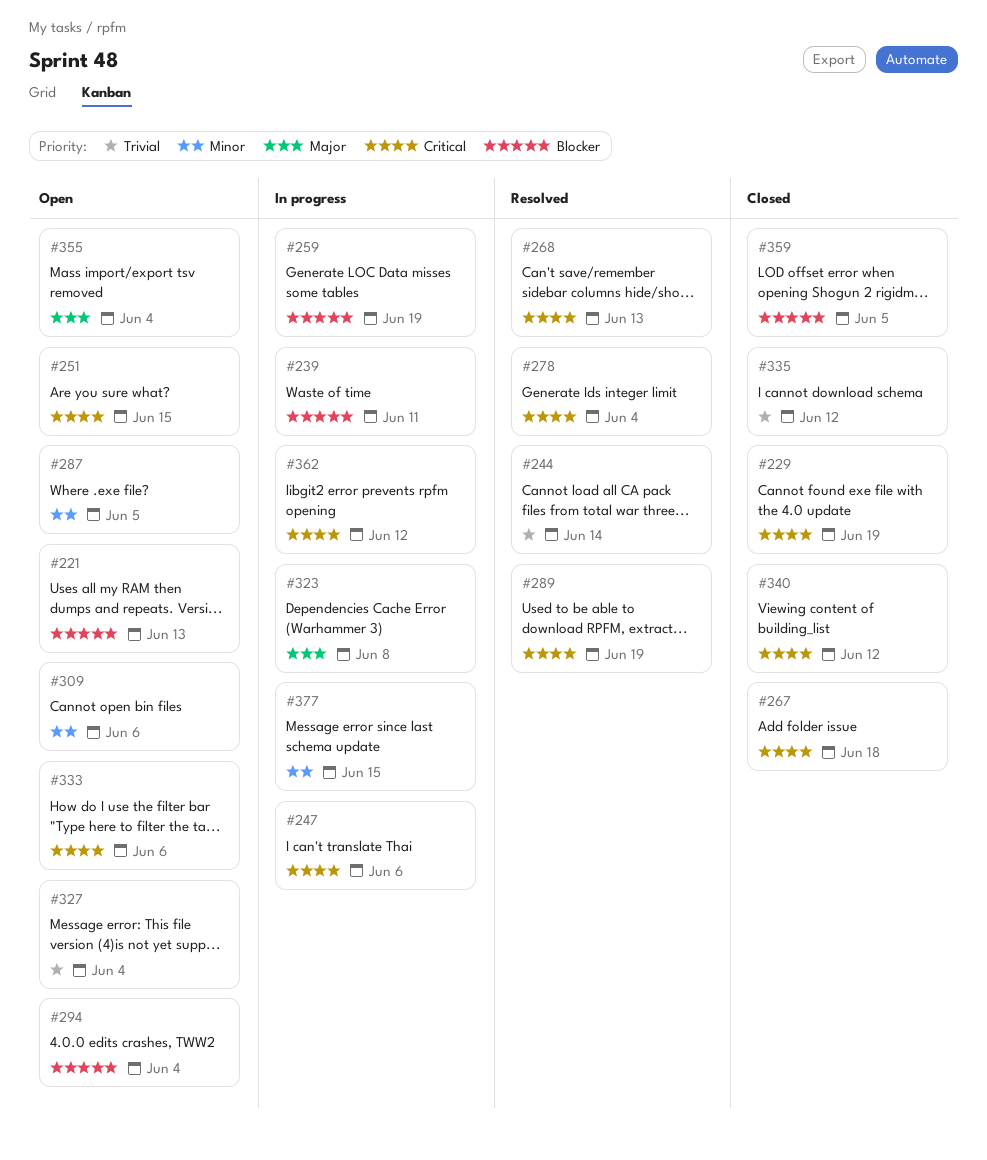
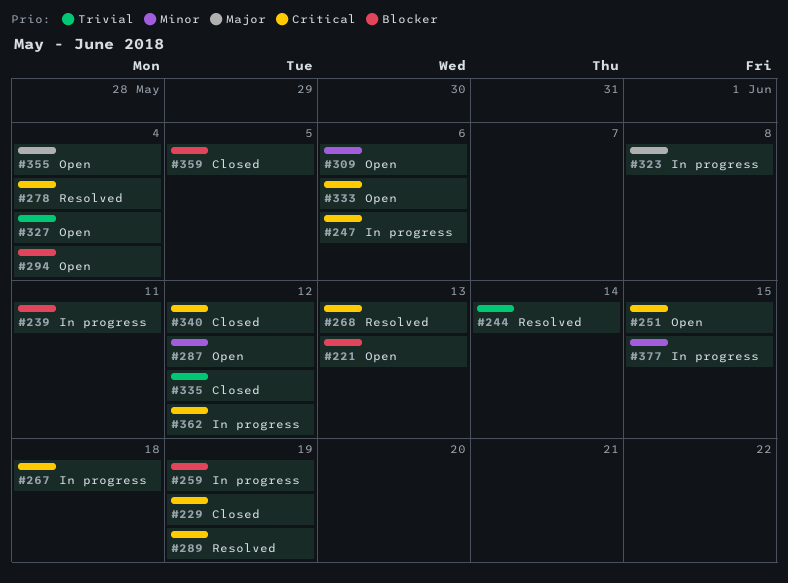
#267, status: Closed -> In progress
#287, due: Jun 5 -> Jun 12

